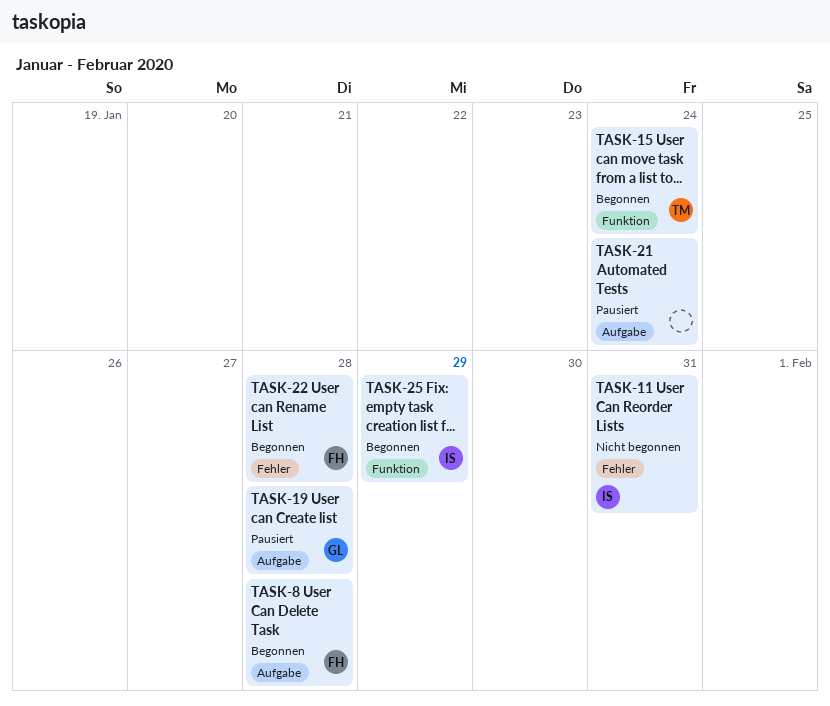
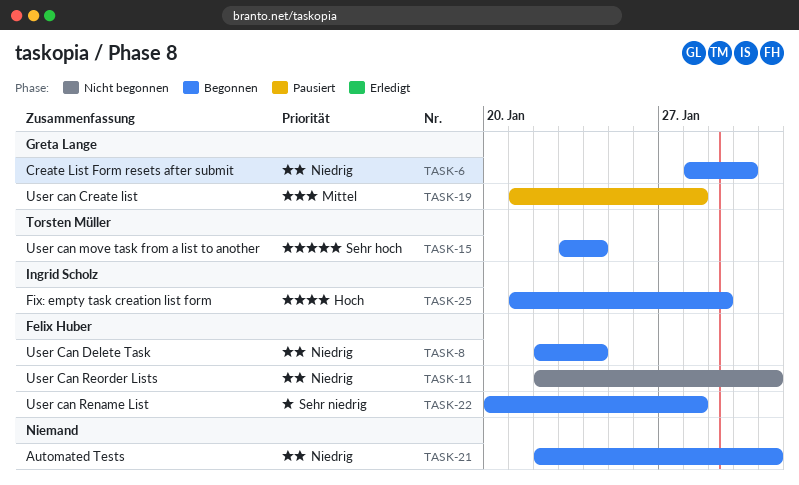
TASK-6: none -> present
TASK-8, due: Jan 28 -> Jan 24
TASK-11, owner: Ingrid Scholz -> Felix Huber
TASK-21, status: Pausiert -> Begonnen
TASK-21, due: Jan 24 -> Jan 31

